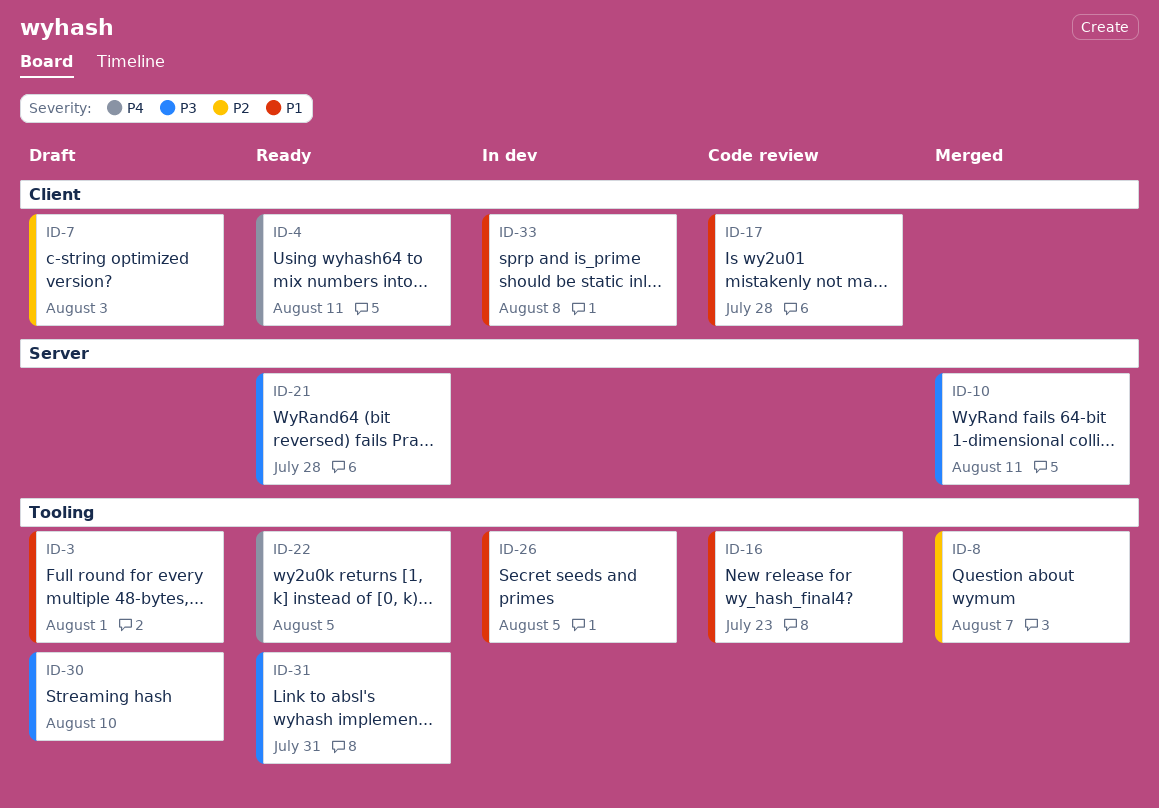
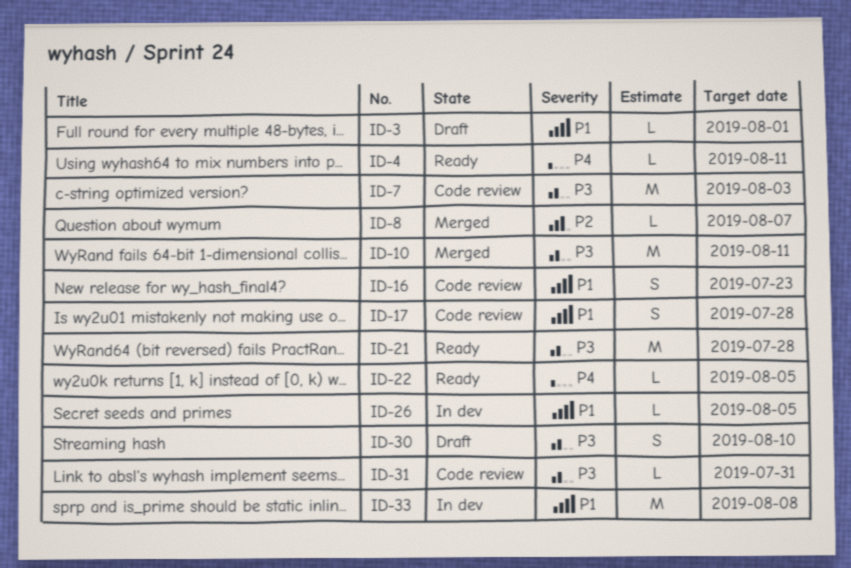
ID-7, status: Draft -> Code review
ID-7, priority: P2 -> P3
ID-31, status: Ready -> Code review

